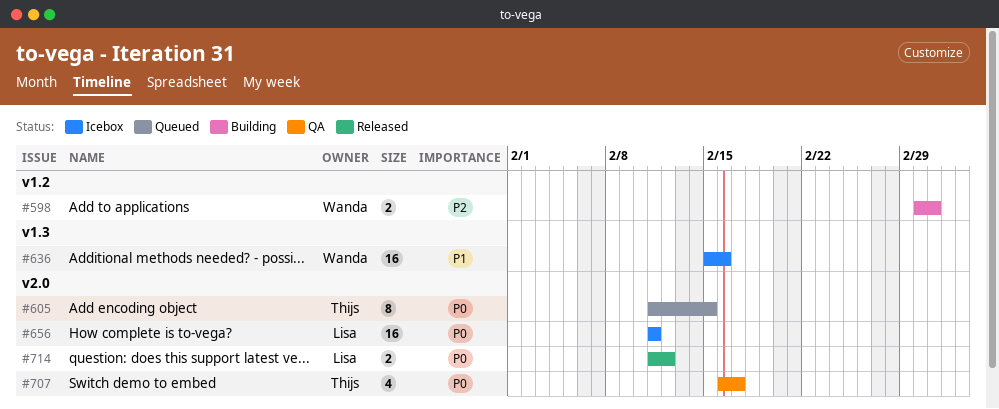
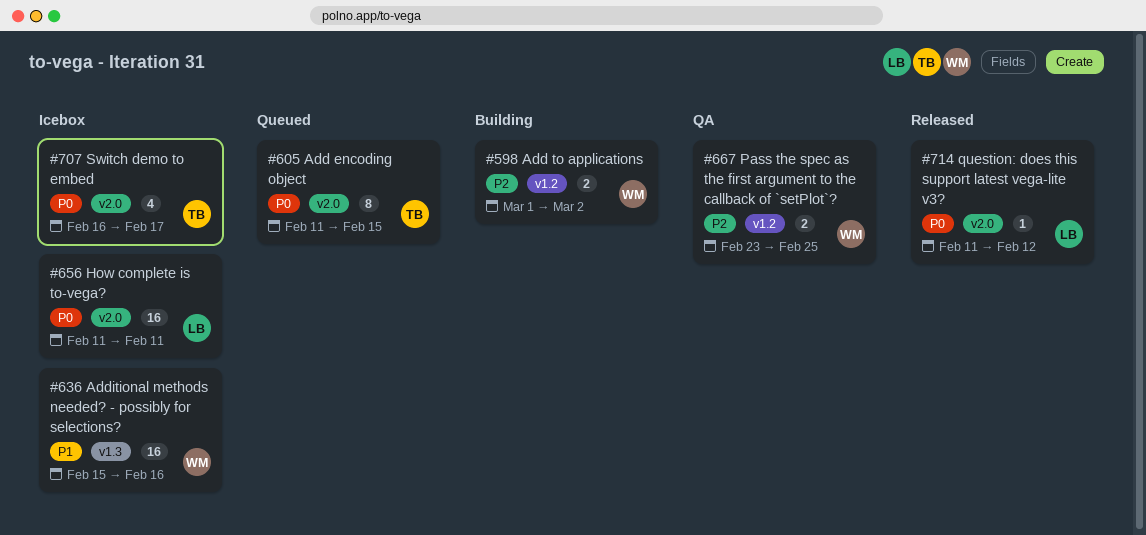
#667: none -> present
#707, status: QA -> Icebox
#714, estimate: 2 -> 1

